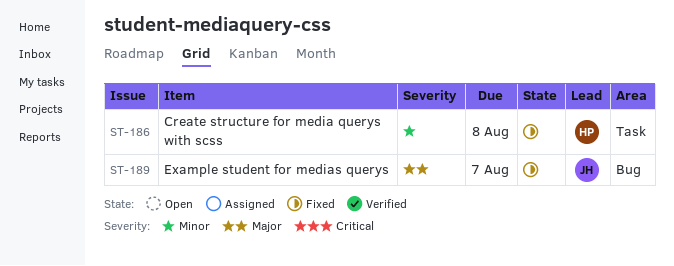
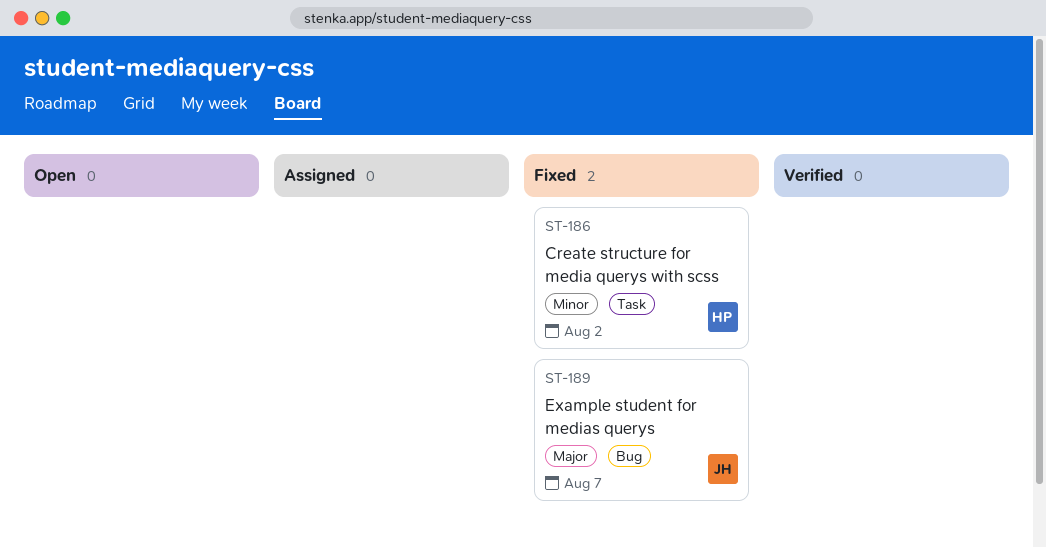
ST-186, due: Aug 8 -> Aug 2

